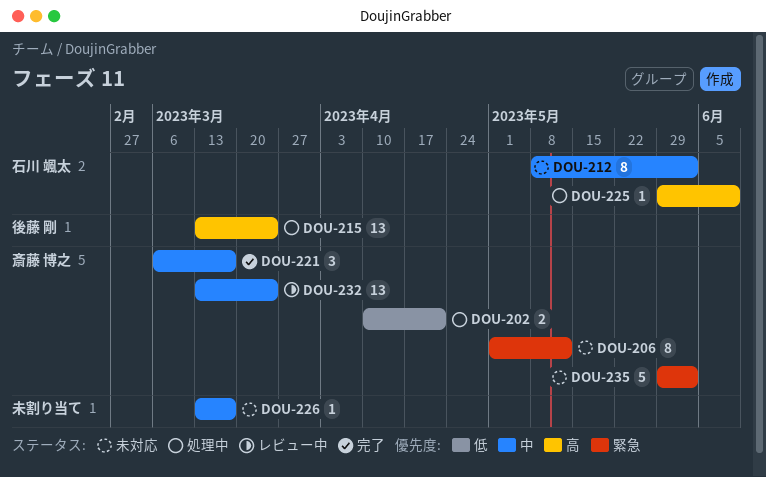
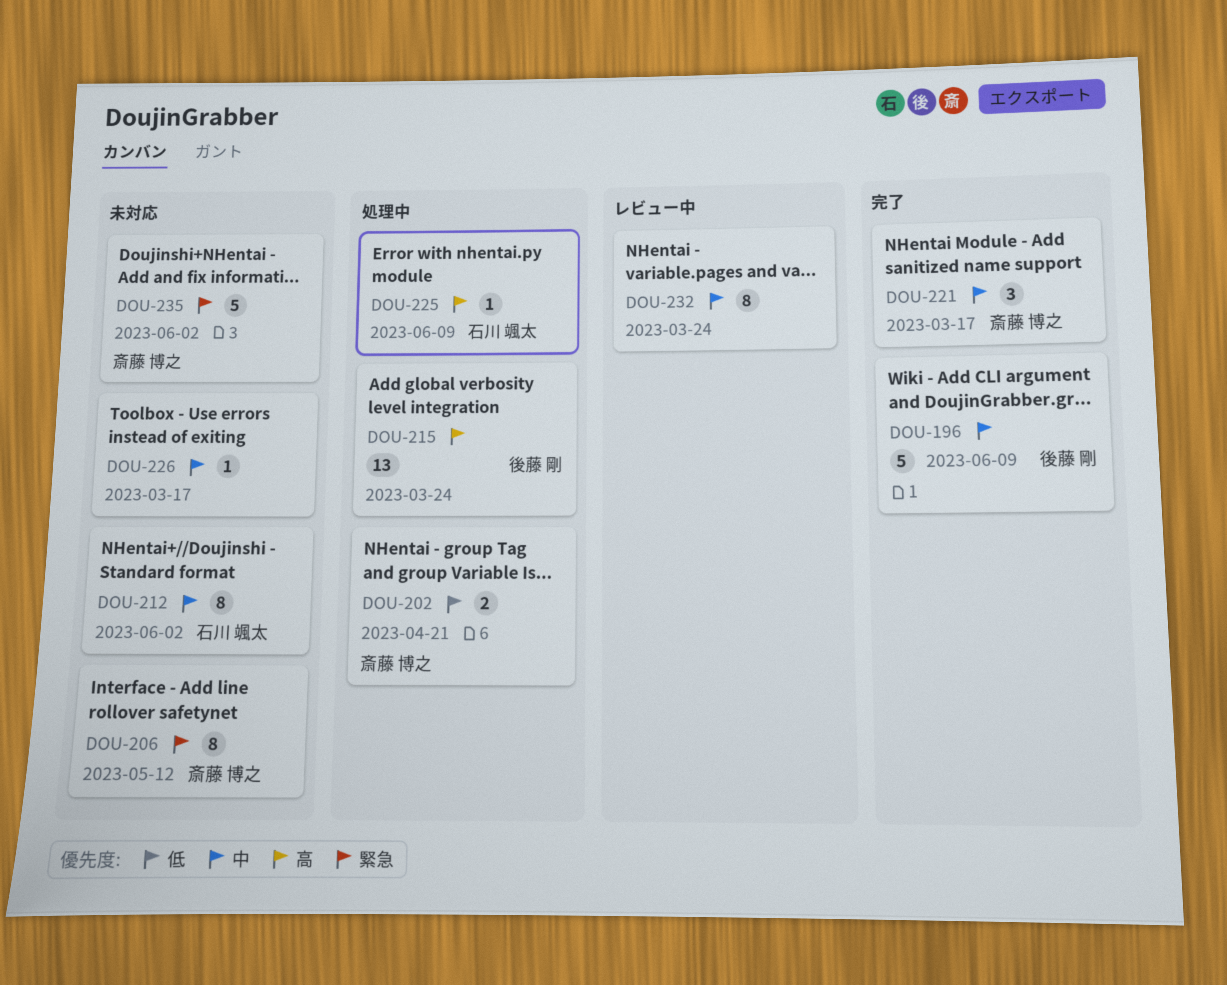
DOU-196: none -> present
DOU-232, owner: 斎藤 博之 -> none
DOU-232, estimate: 13 -> 8

